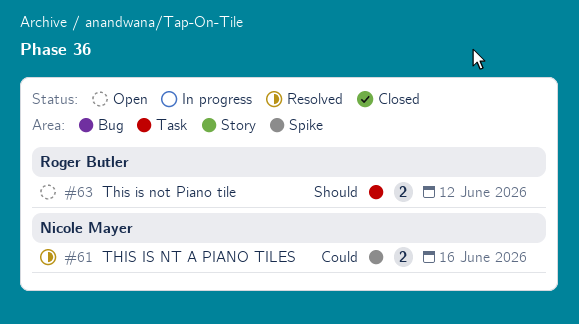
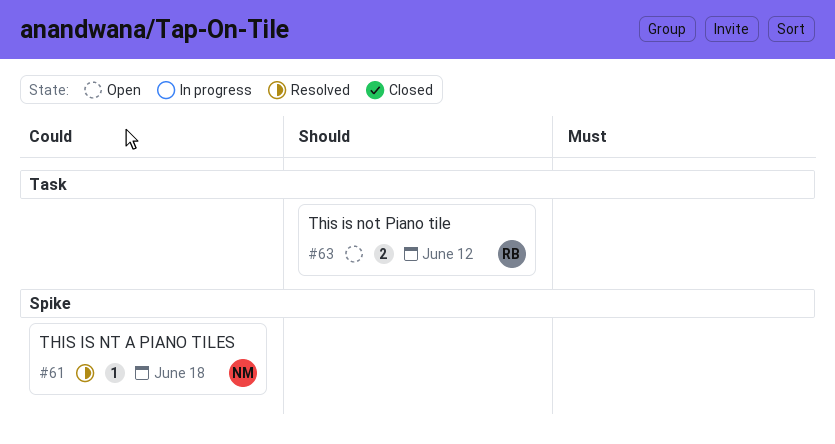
#61, estimate: 2 -> 1
#61, due: Jun 16 -> Jun 18

